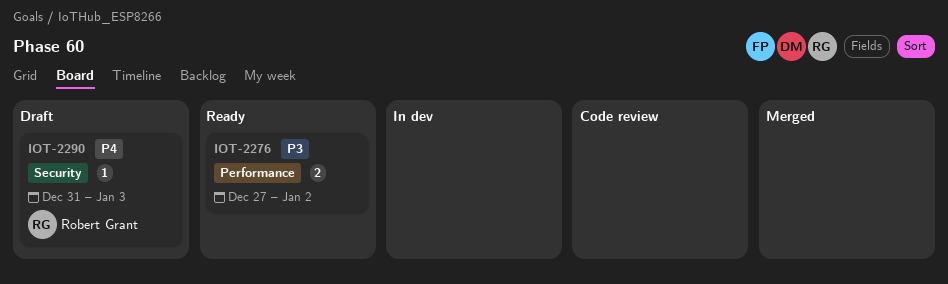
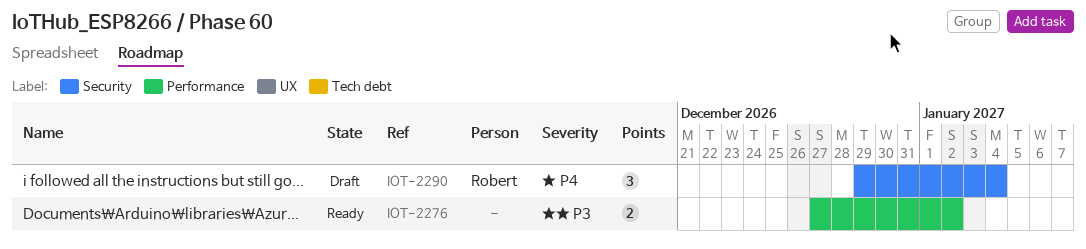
IOT-2290, estimate: 1 -> 3
IOT-2290, start: Dec 31 -> Dec 29
IOT-2290, due: Jan 3 -> Jan 4

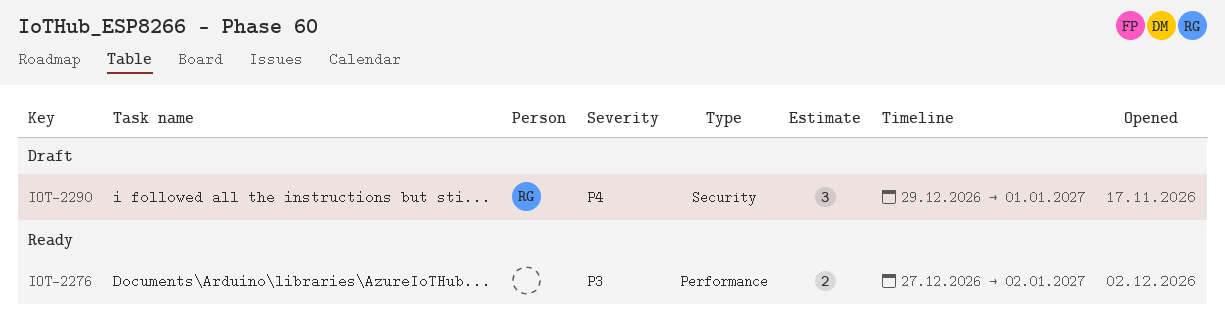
IOT-2290, due: Jan 4 -> Jan 1

